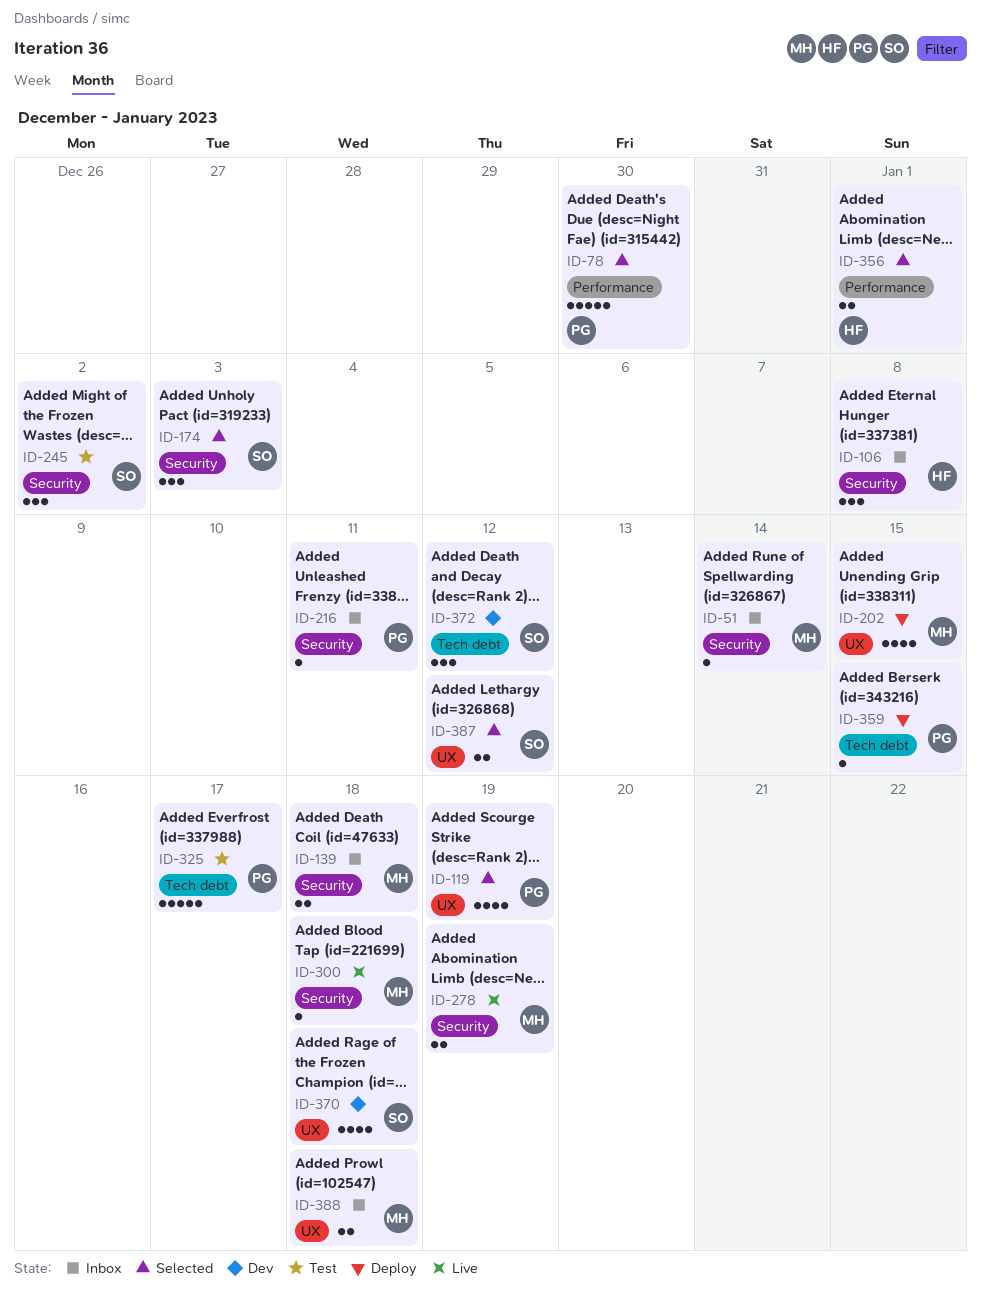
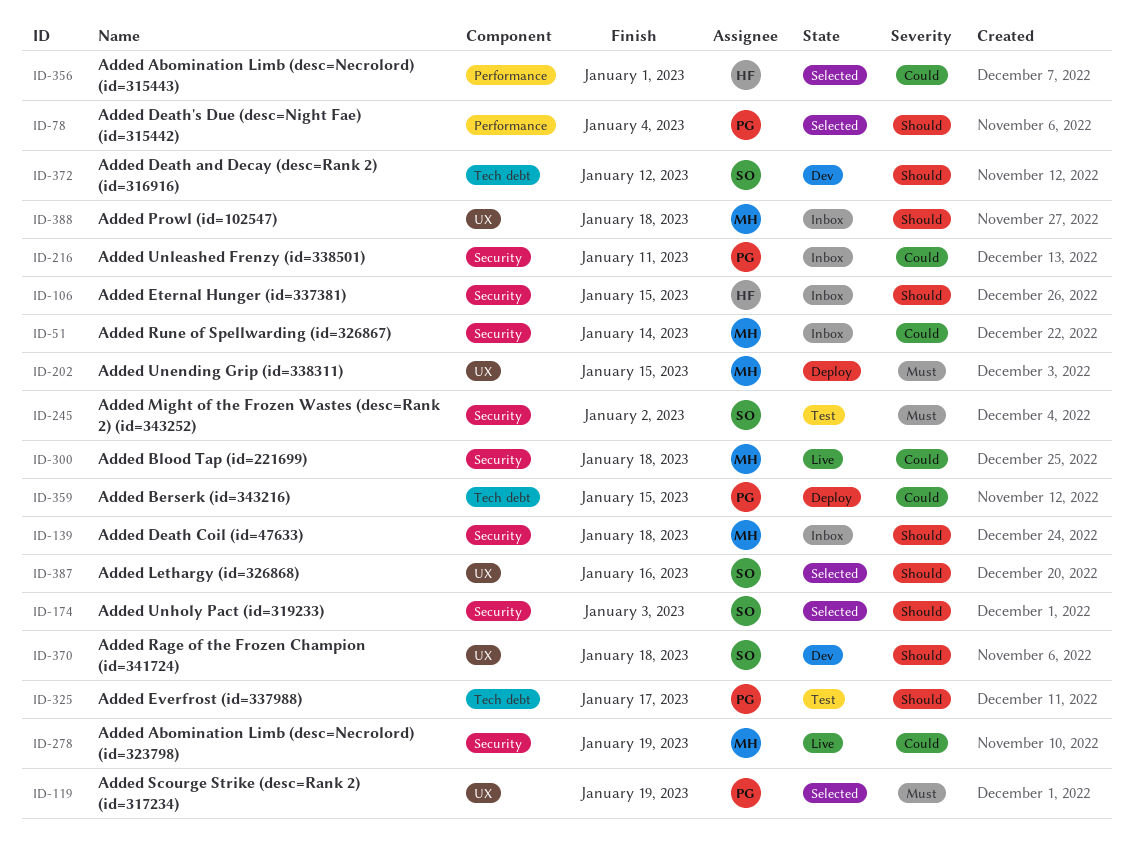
ID-78, due: Dec 30 -> Jan 4
ID-106, due: Jan 8 -> Jan 15
ID-387, due: Jan 12 -> Jan 16

